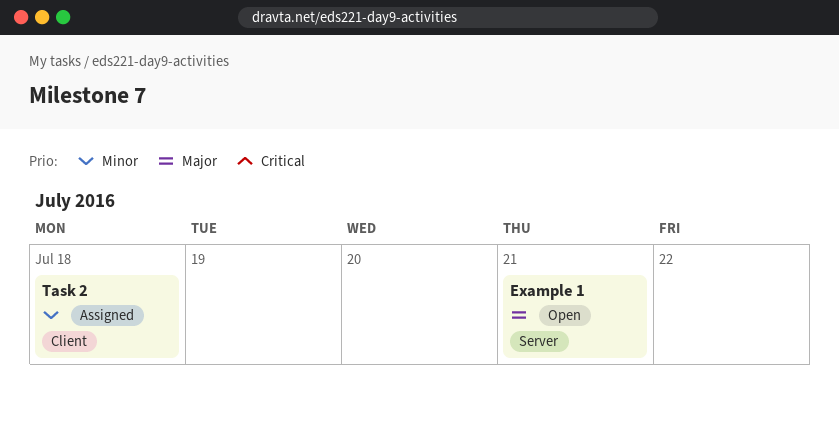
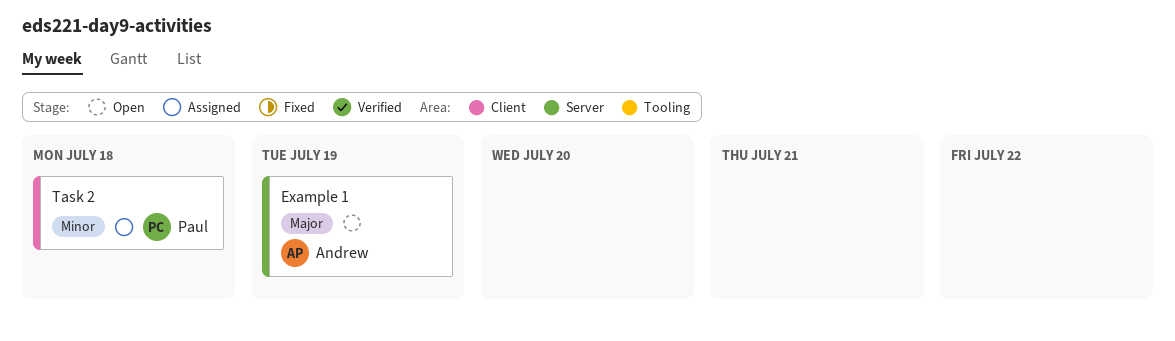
Example 1, due: Jul 21 -> Jul 19

